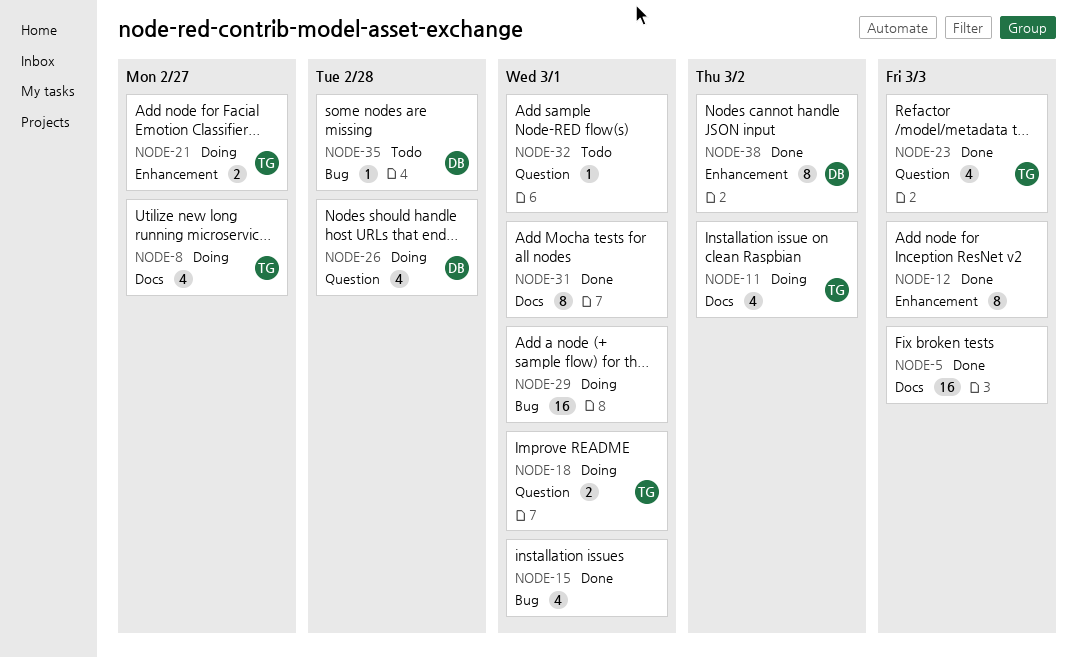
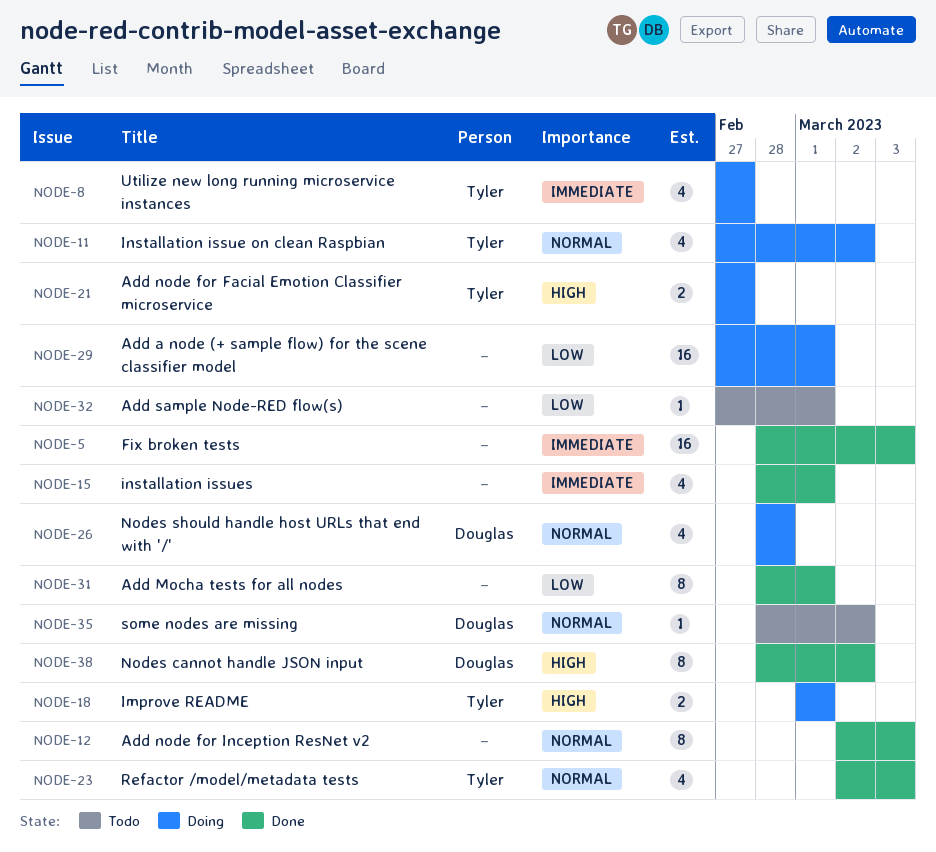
NODE-35, due: Feb 28 -> Mar 2

